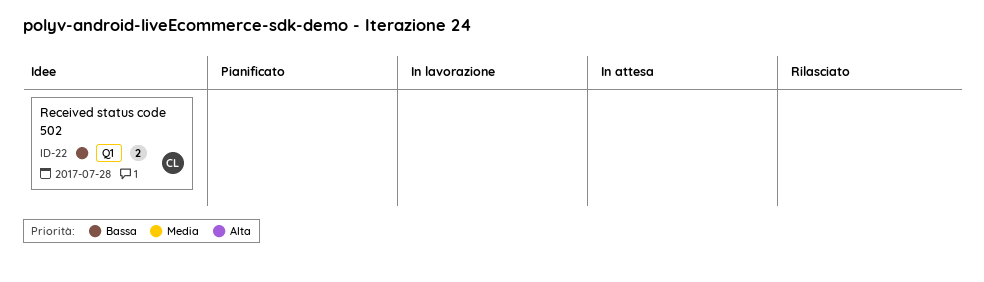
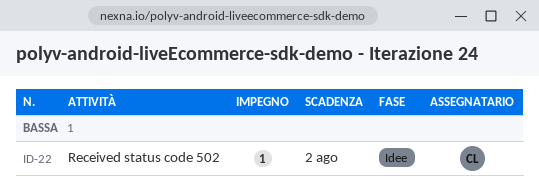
ID-22, estimate: 2 -> 1
ID-22, due: Jul 28 -> Aug 2

